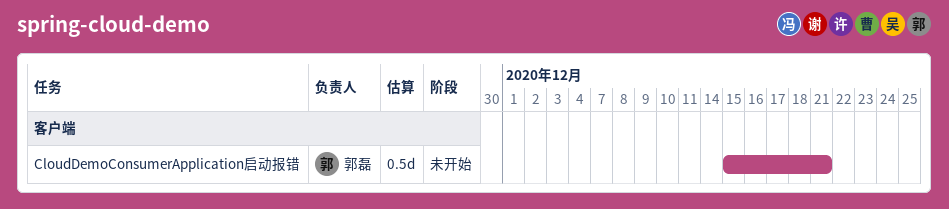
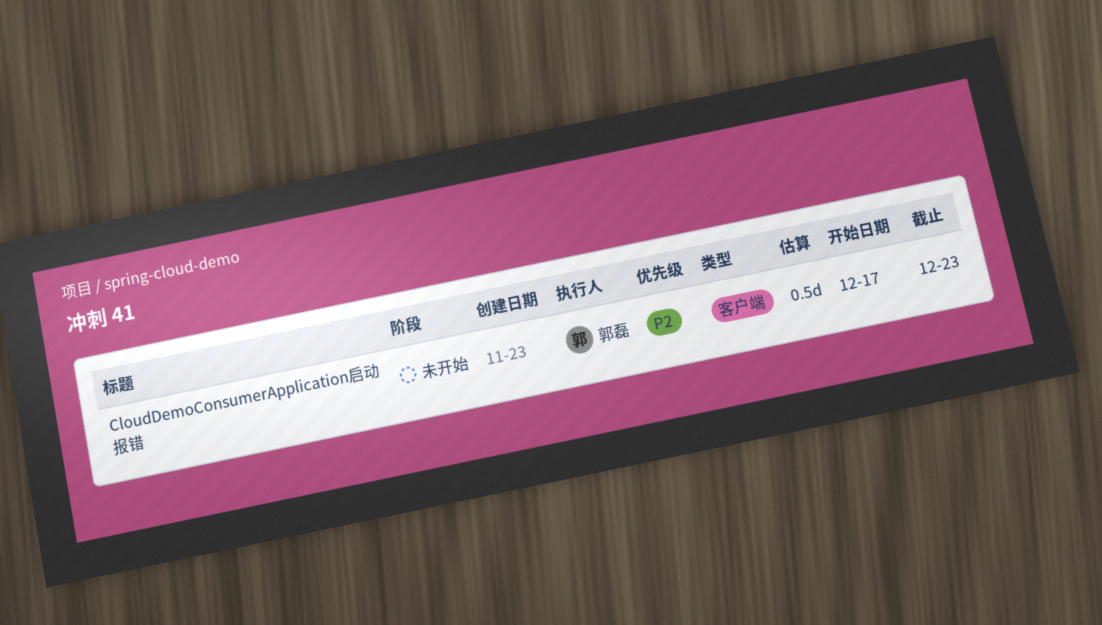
CloudDemoConsumerApplication启动报错, start: Dec 15 -> Dec 17
CloudDemoConsumerApplication启动报错, due: Dec 21 -> Dec 23

